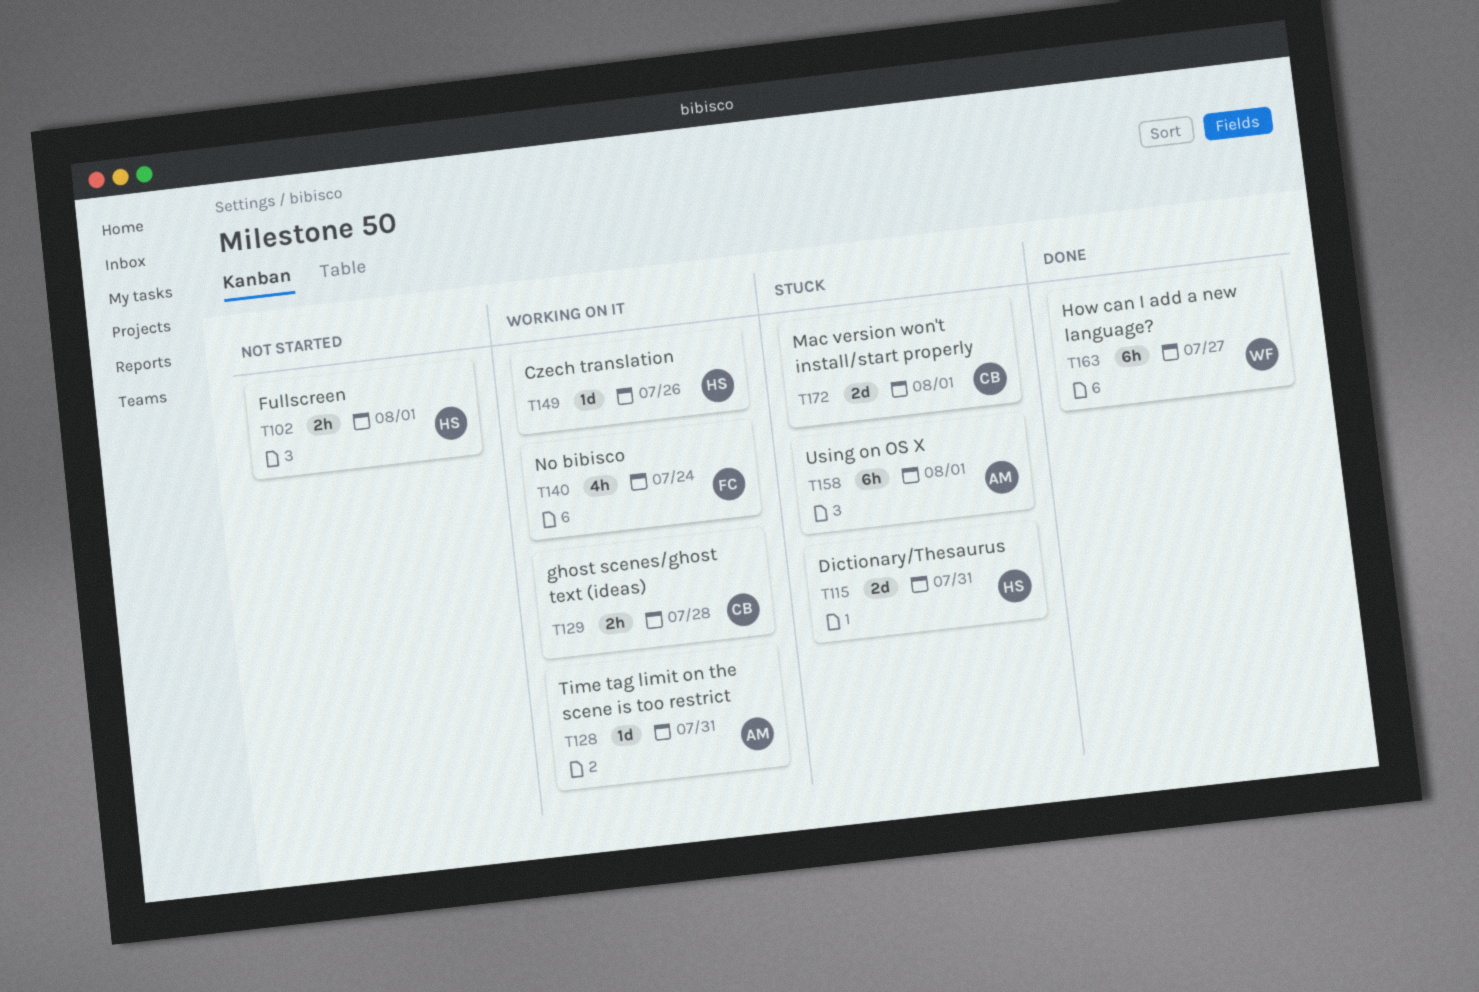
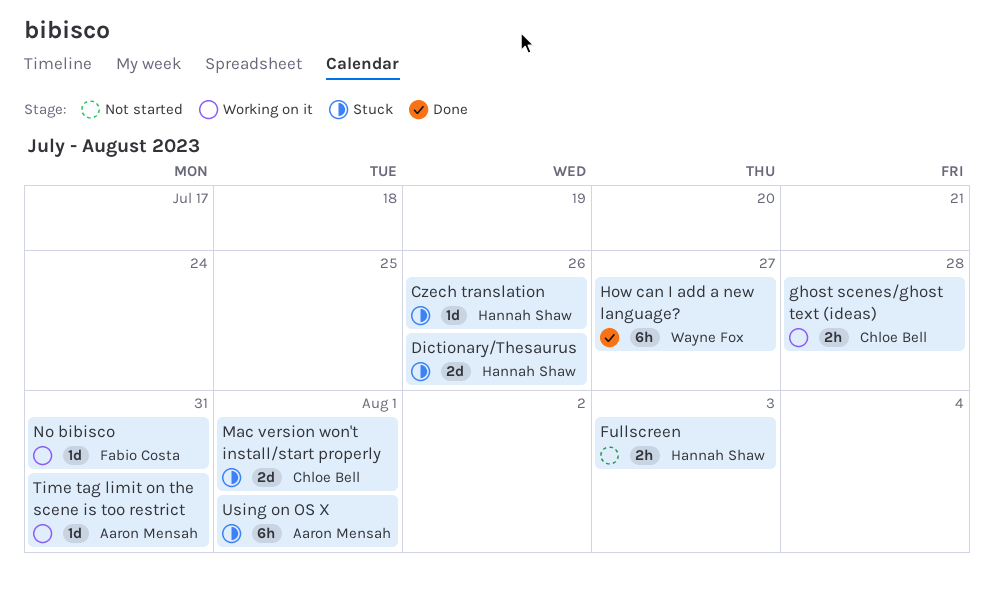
Czech translation, status: Working on it -> Stuck
Dictionary/Thesaurus, due: Jul 31 -> Jul 26
Fullscreen, due: Aug 1 -> Aug 3
No bibisco, estimate: 4h -> 1d
No bibisco, due: Jul 24 -> Jul 31

